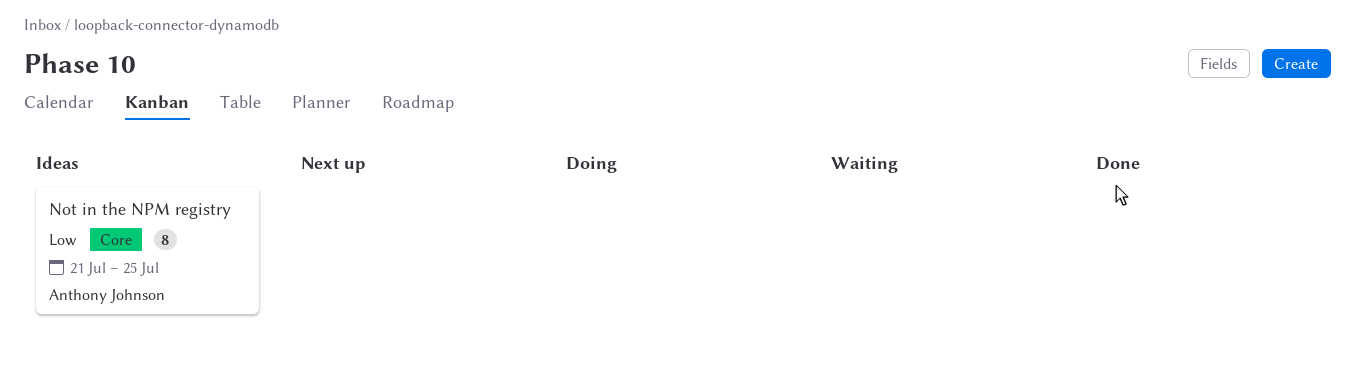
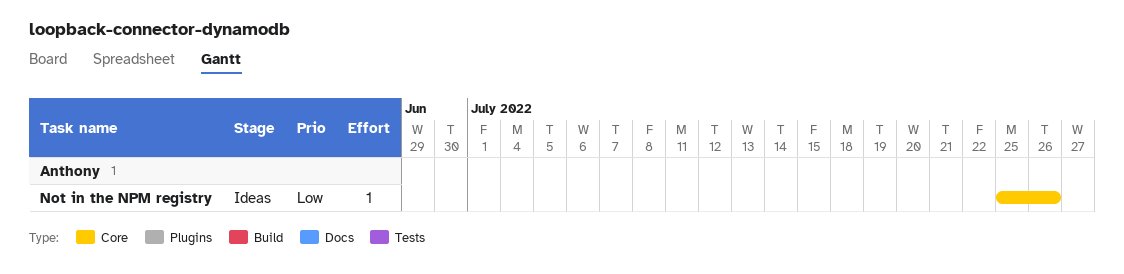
Not in the NPM registry, estimate: 8 -> 1
Not in the NPM registry, start: Jul 21 -> Jul 25
Not in the NPM registry, due: Jul 25 -> Jul 26

